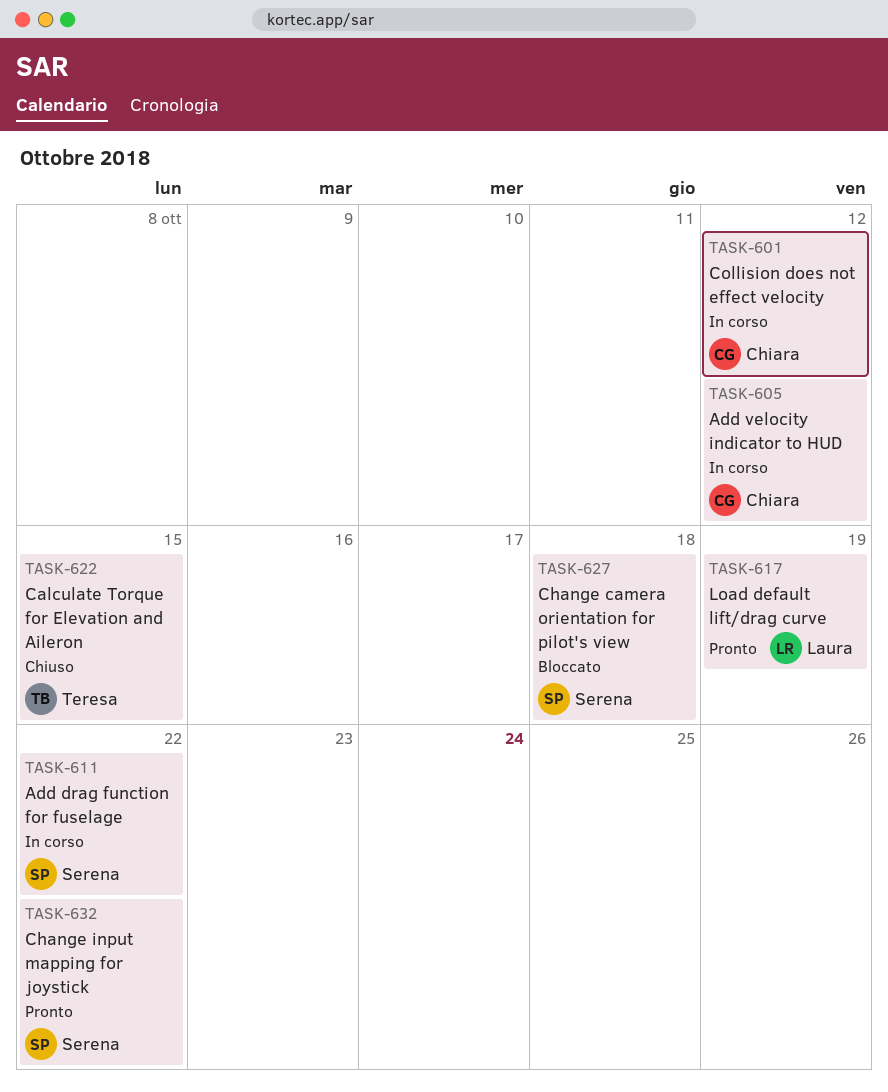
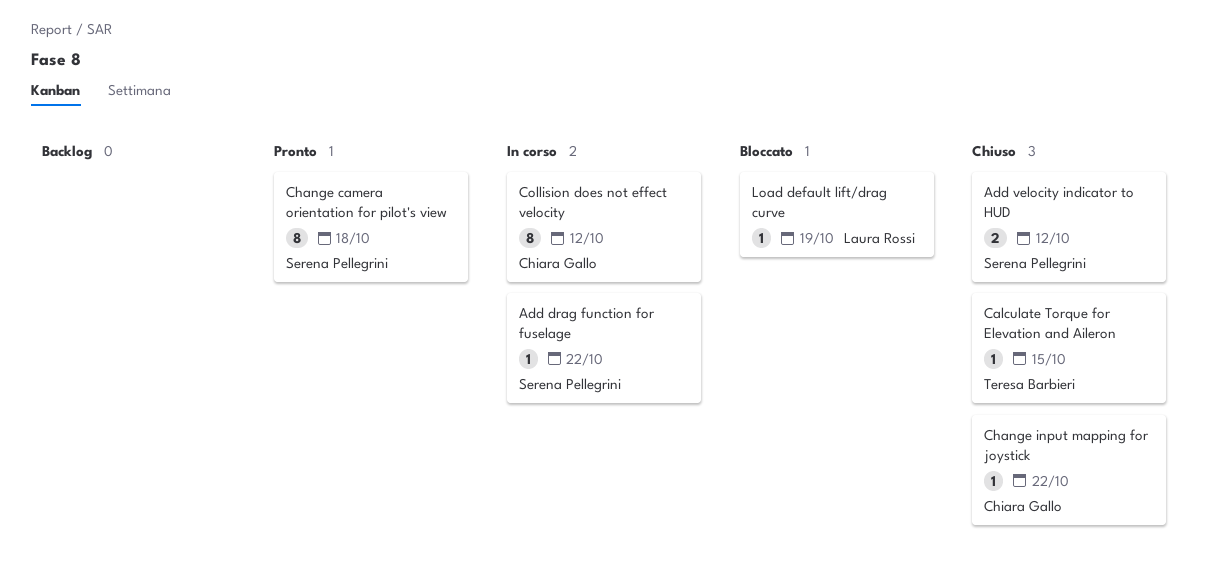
Add velocity indicator to HUD, status: In corso -> Chiuso
Add velocity indicator to HUD, owner: Chiara Gallo -> Serena Pellegrini
Change camera orientation for pilot's view, status: Bloccato -> Pronto
Change input mapping for joystick, status: Pronto -> Chiuso
Change input mapping for joystick, owner: Serena Pellegrini -> Chiara Gallo
Load default lift/drag curve, status: Pronto -> Bloccato

